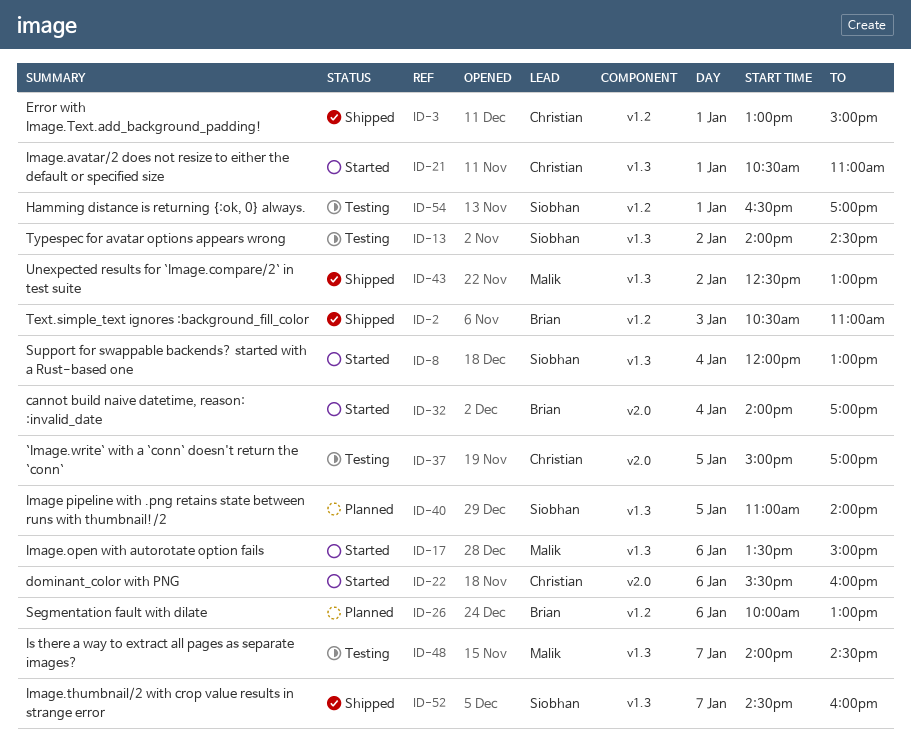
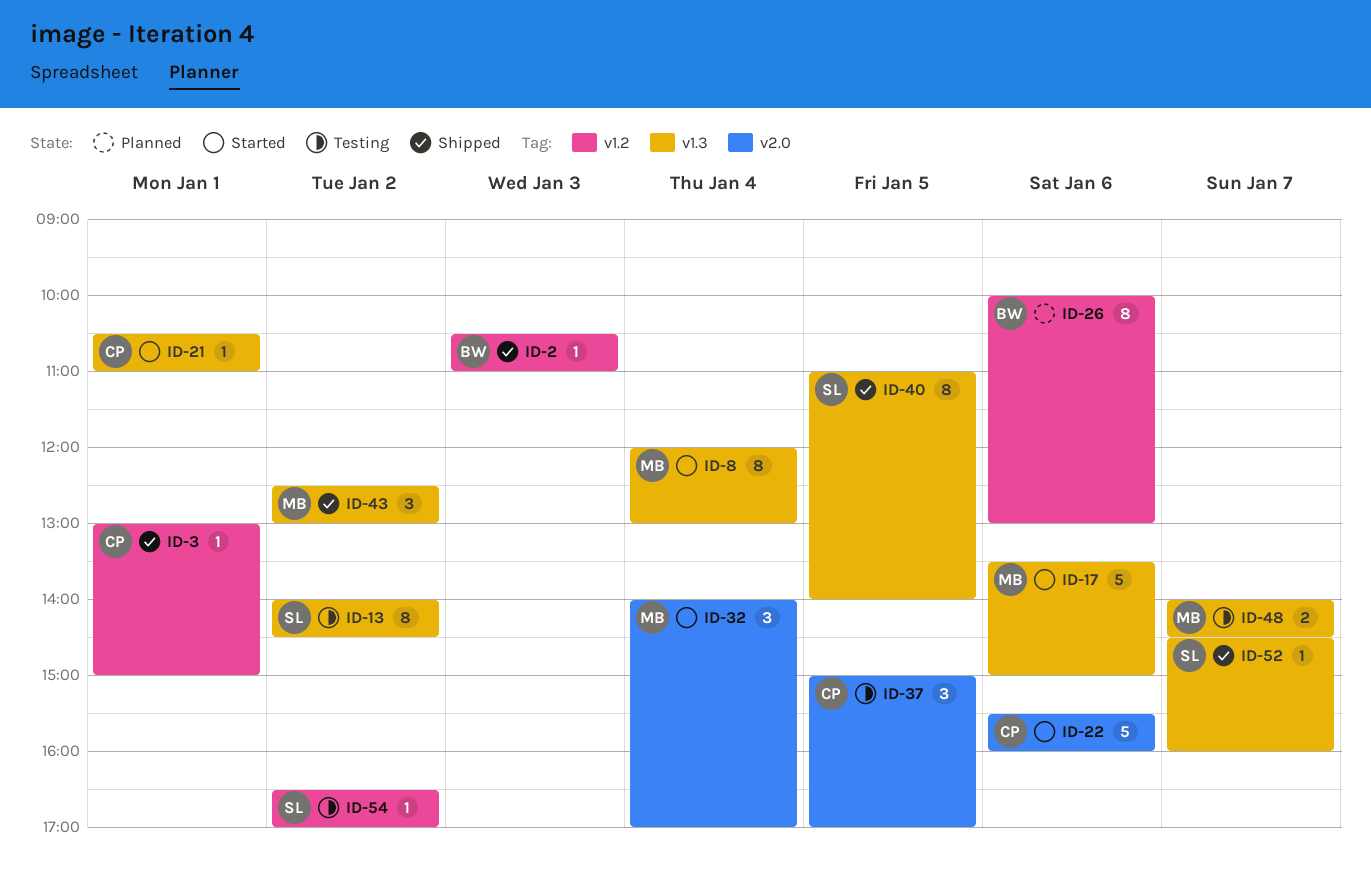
ID-8, owner: Siobhan -> Malik
ID-32, owner: Brian -> Malik
ID-40, status: Planned -> Shipped
ID-54, day: Jan 1 -> Jan 2

